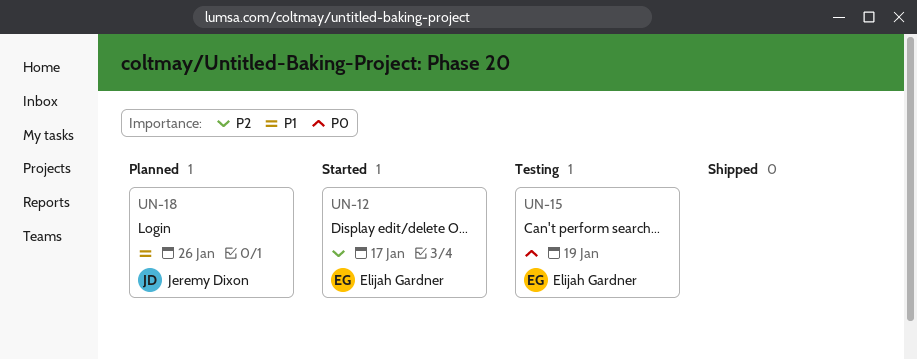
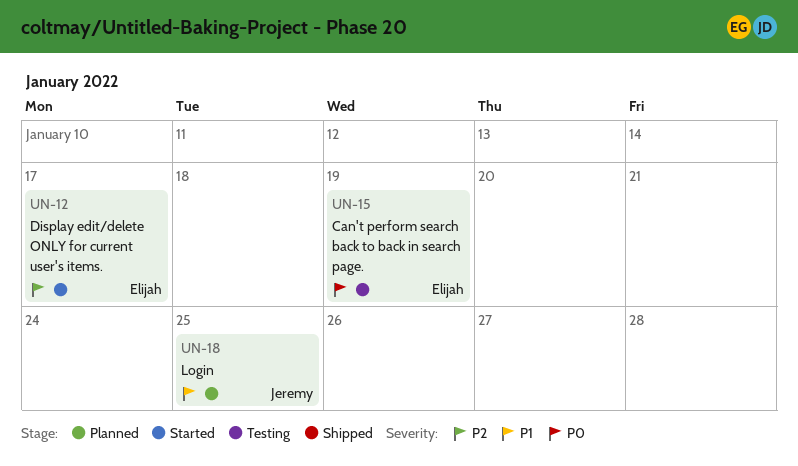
UN-18, due: Jan 26 -> Jan 25

